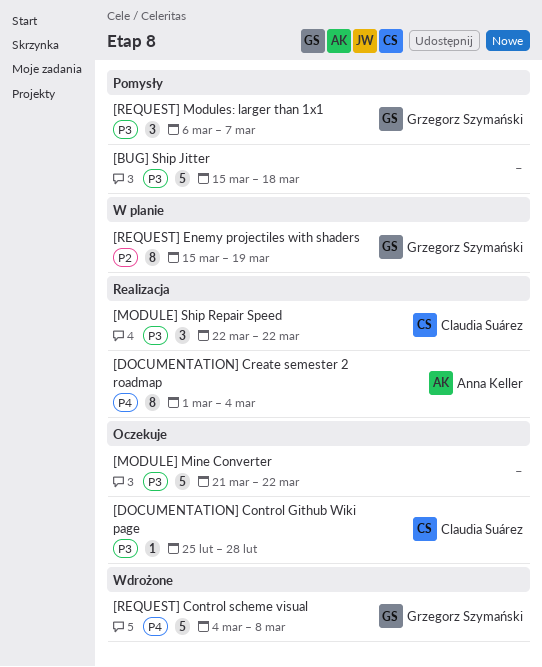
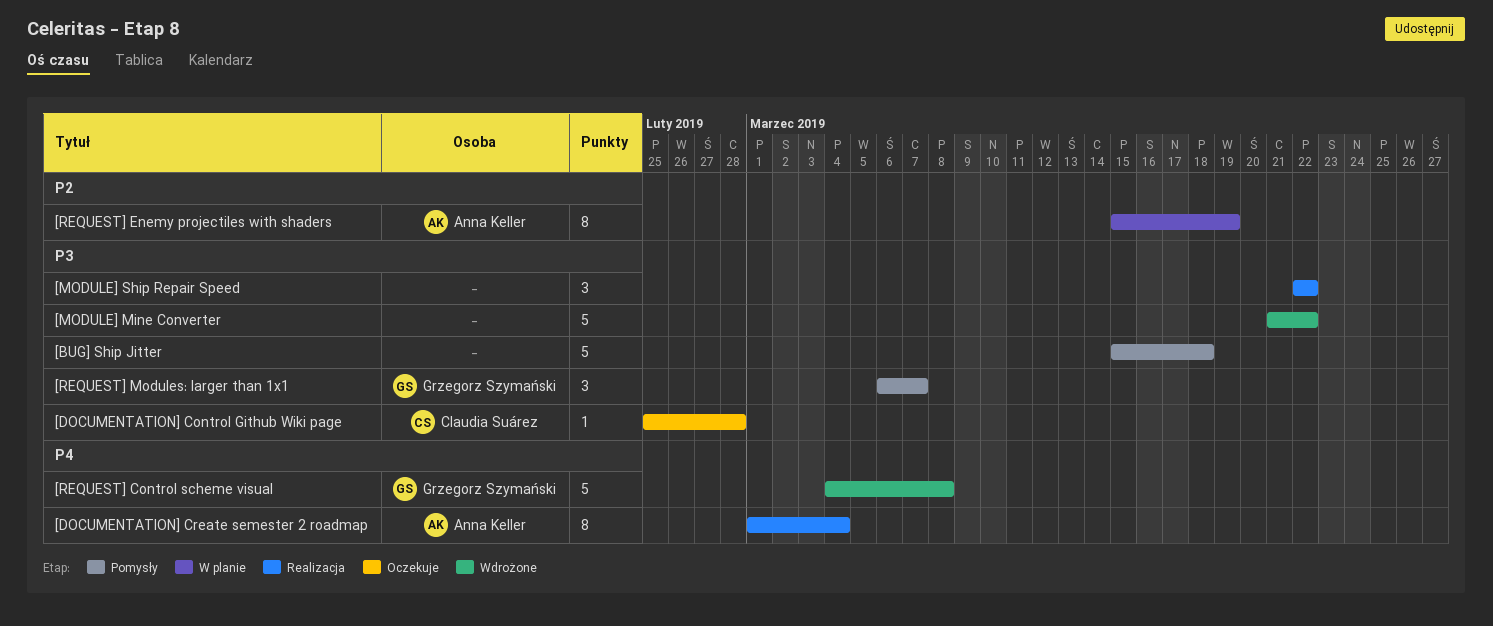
[MODULE] Mine Converter, status: Oczekuje -> Wdrożone
[MODULE] Ship Repair Speed, owner: Claudia Suárez -> none
[REQUEST] Enemy projectiles with shaders, owner: Grzegorz Szymański -> Anna Keller

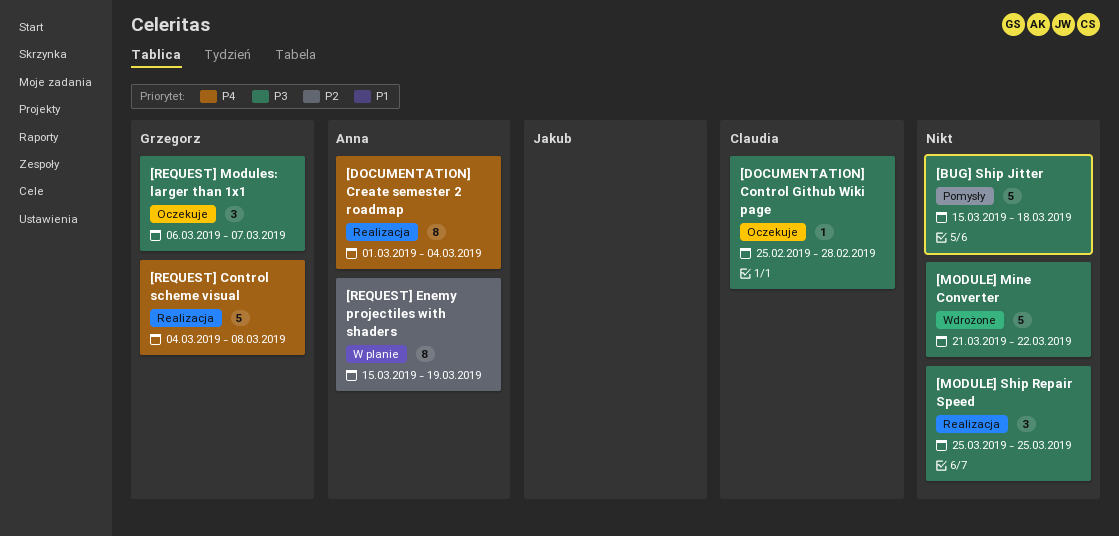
[MODULE] Ship Repair Speed, start: Mar 22 -> Mar 25
[MODULE] Ship Repair Speed, due: Mar 22 -> Mar 25
[REQUEST] Control scheme visual, status: Wdrożone -> Realizacja
[REQUEST] Modules: larger than 1x1, status: Pomysły -> Oczekuje

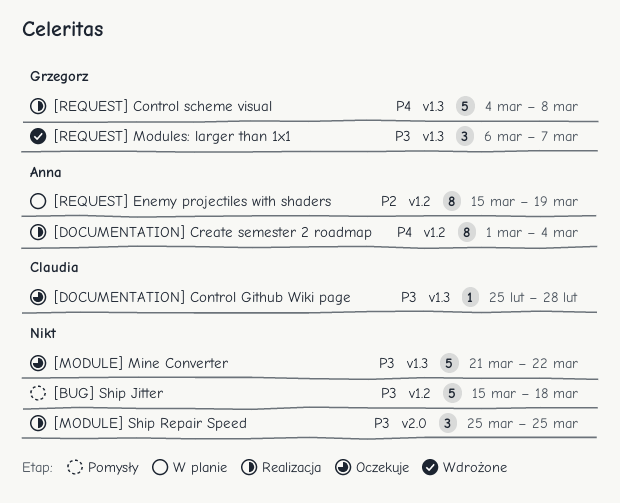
[MODULE] Mine Converter, status: Wdrożone -> Oczekuje
[REQUEST] Modules: larger than 1x1, status: Oczekuje -> Wdrożone

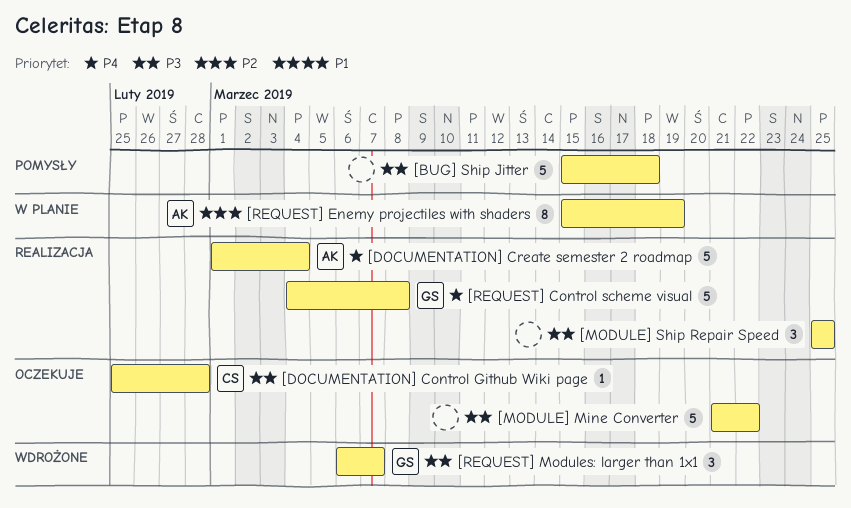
[DOCUMENTATION] Create semester 2 roadmap, estimate: 8 -> 5

